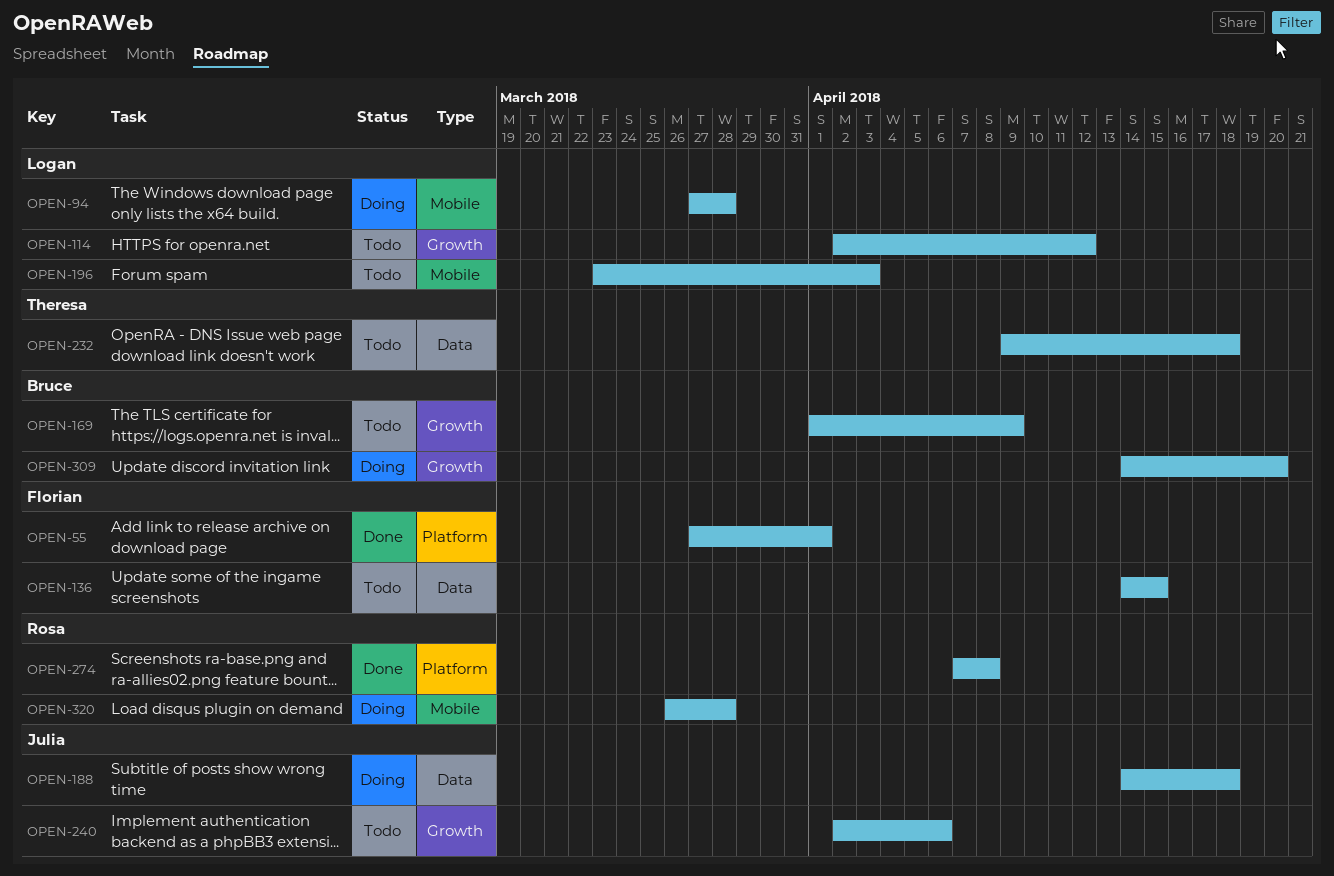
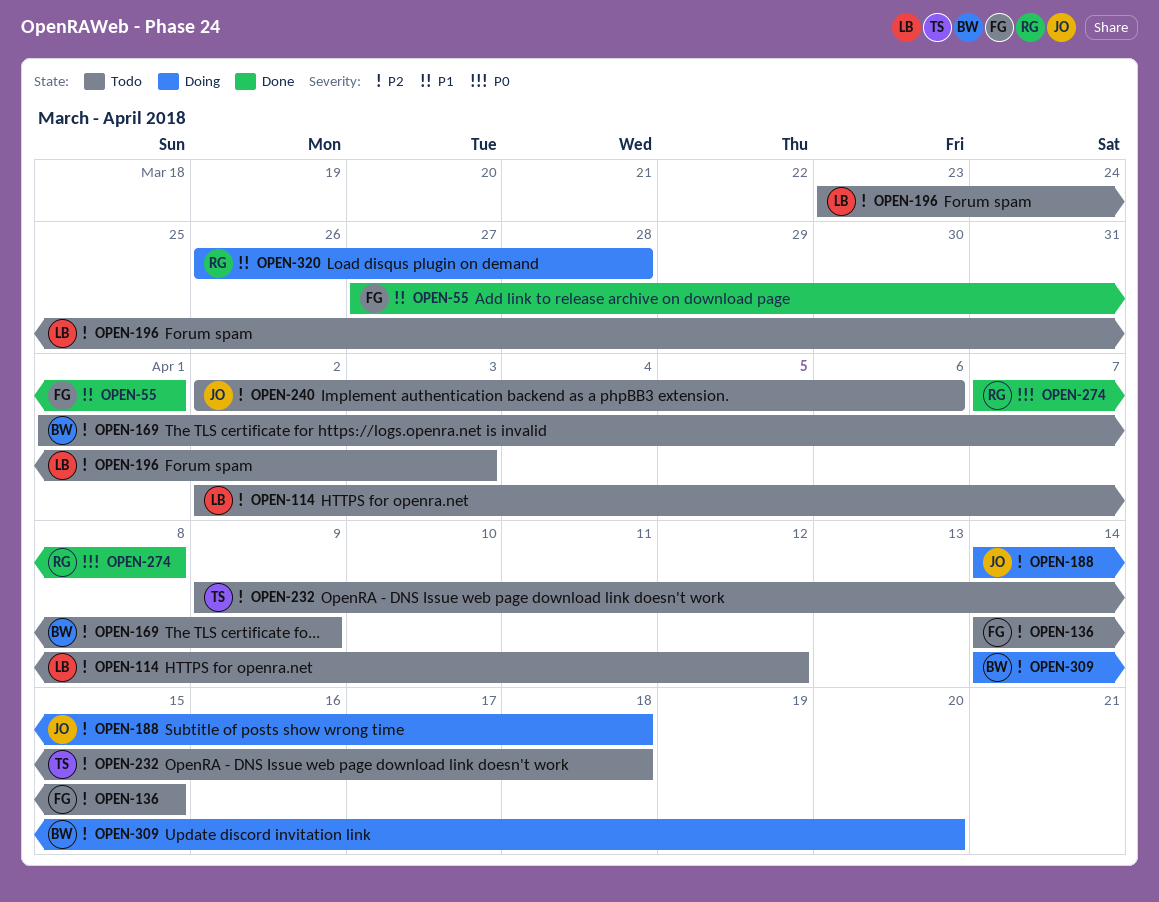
OPEN-94: present -> none

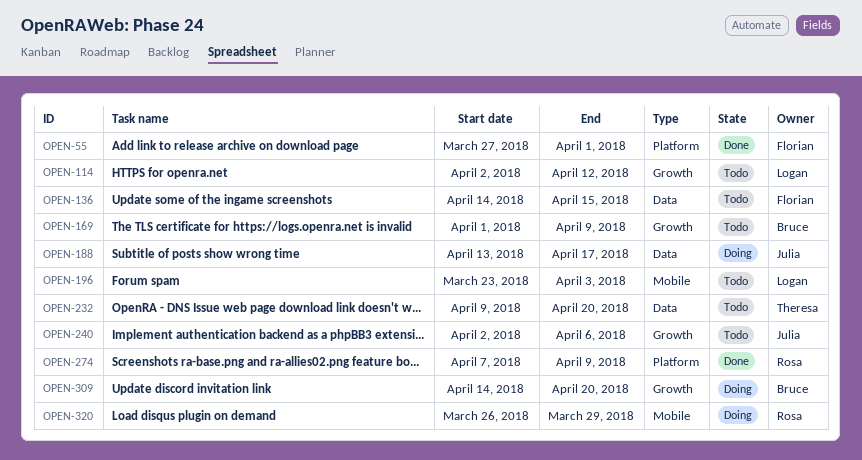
OPEN-188, start: Apr 14 -> Apr 13
OPEN-188, due: Apr 18 -> Apr 17
OPEN-232, due: Apr 18 -> Apr 20
OPEN-274, due: Apr 8 -> Apr 9
OPEN-320, due: Mar 28 -> Mar 29

